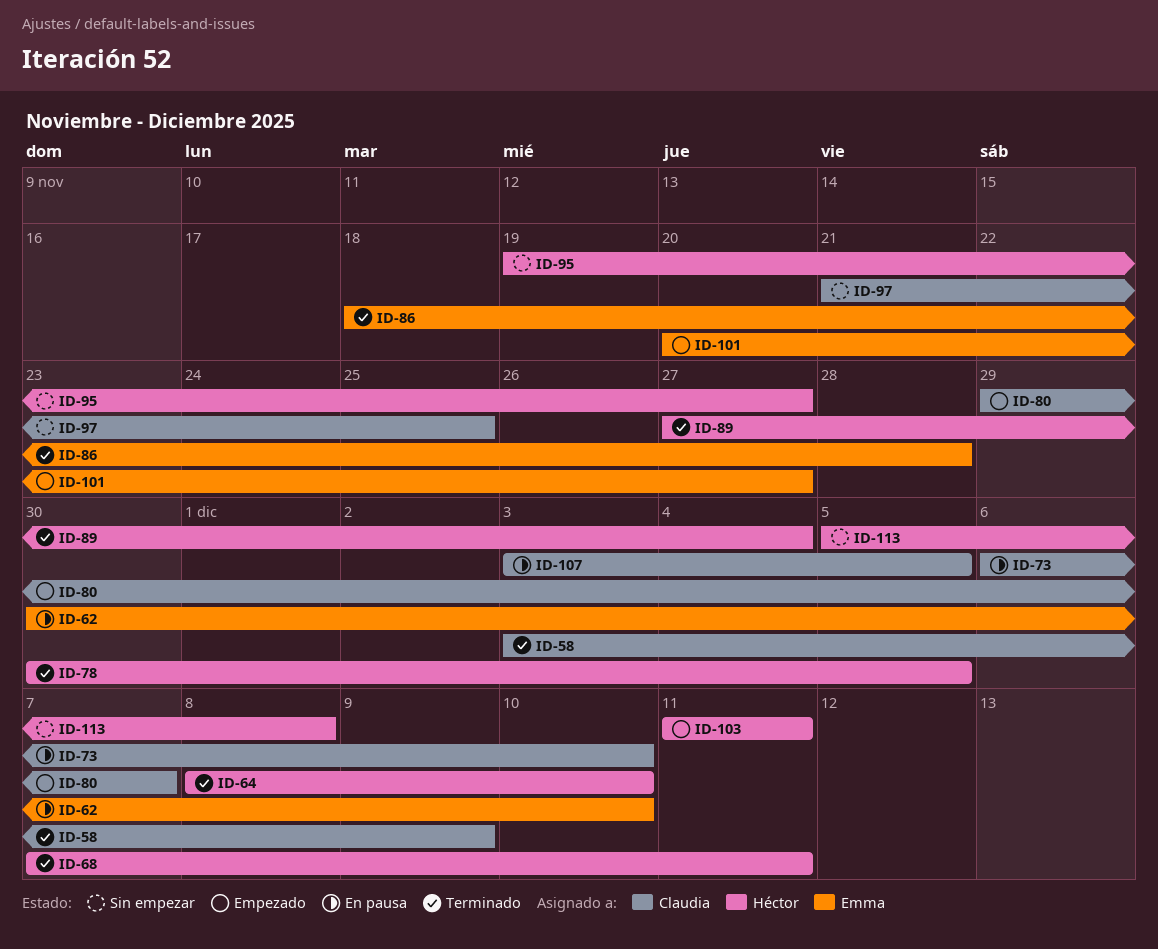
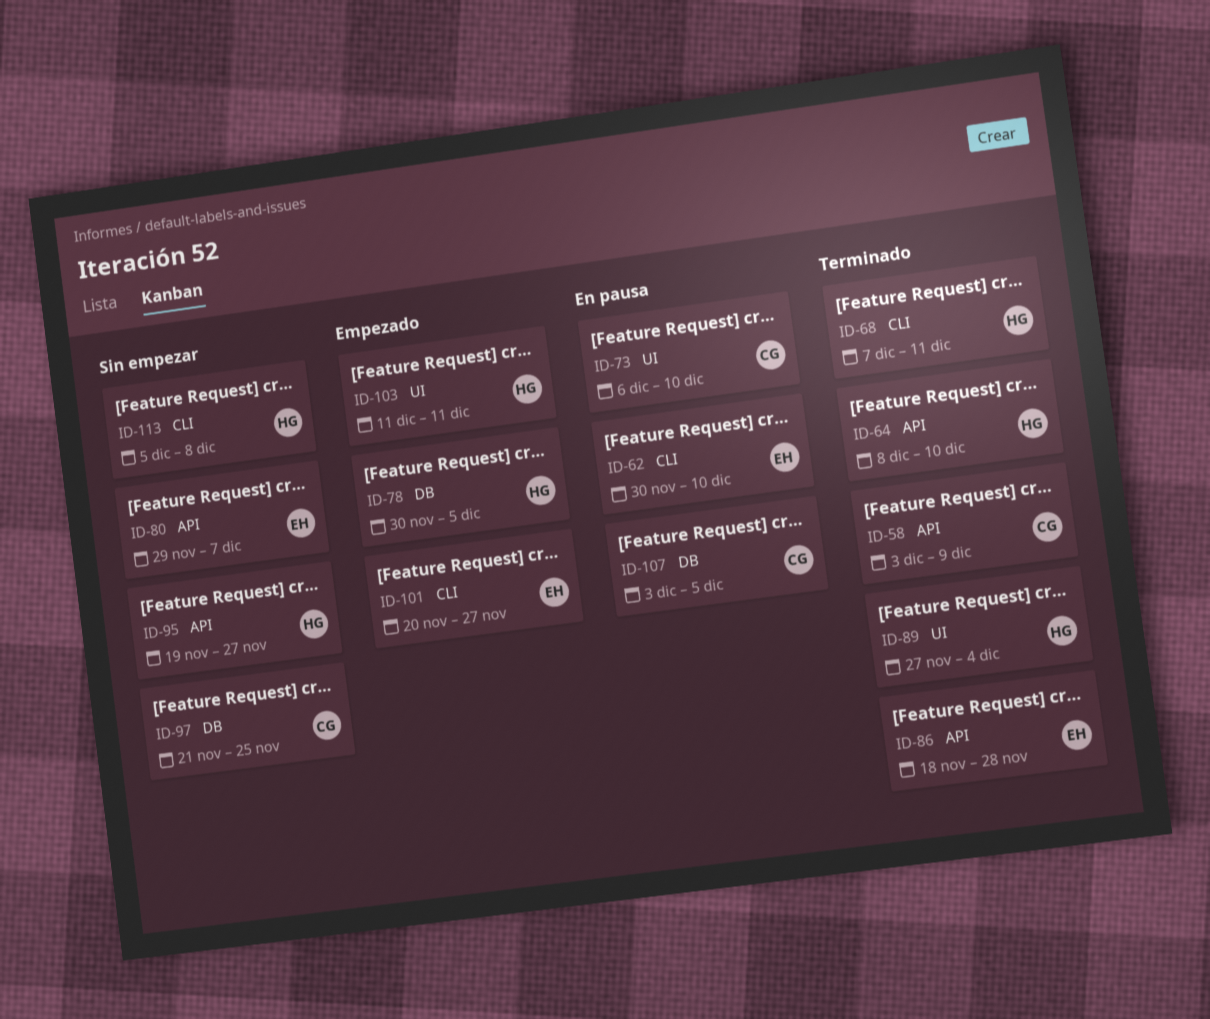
ID-78, status: Terminado -> Empezado
ID-80, status: Empezado -> Sin empezar
ID-80, owner: Claudia -> Emma

